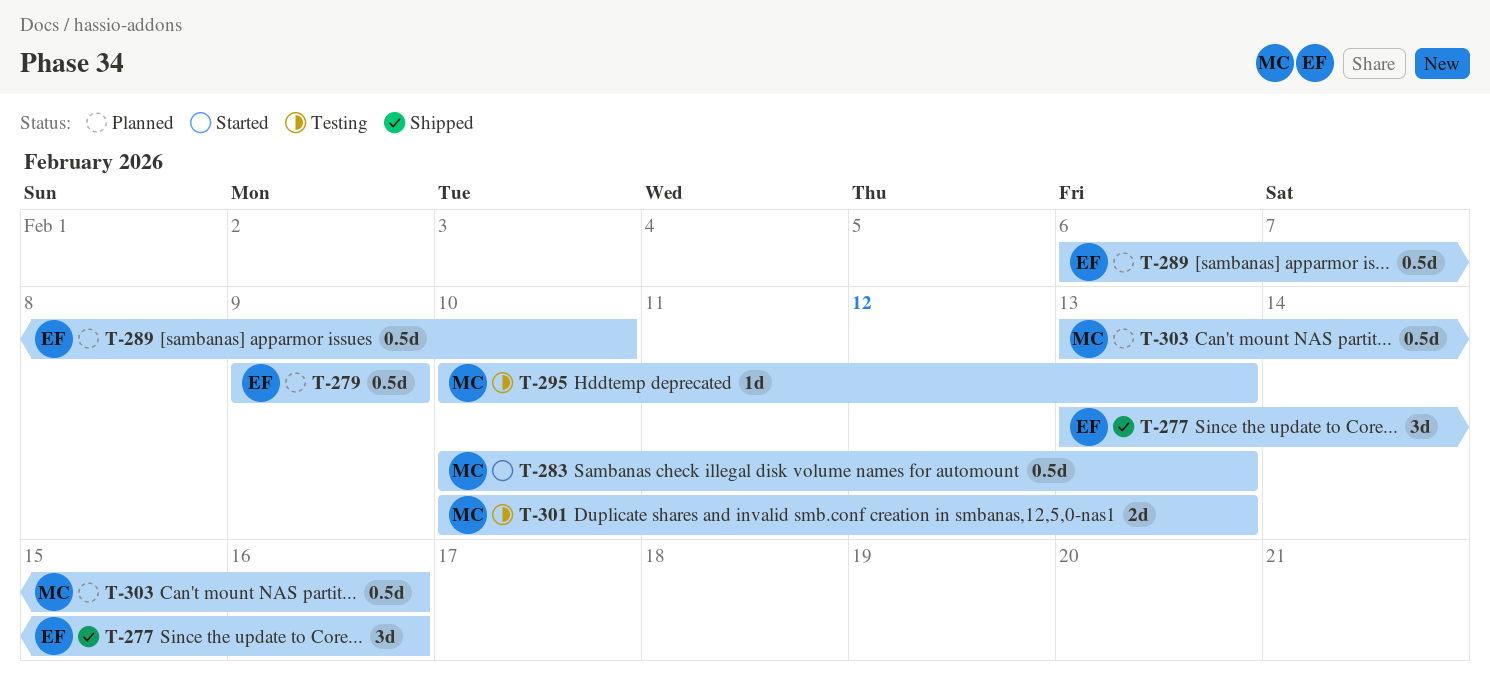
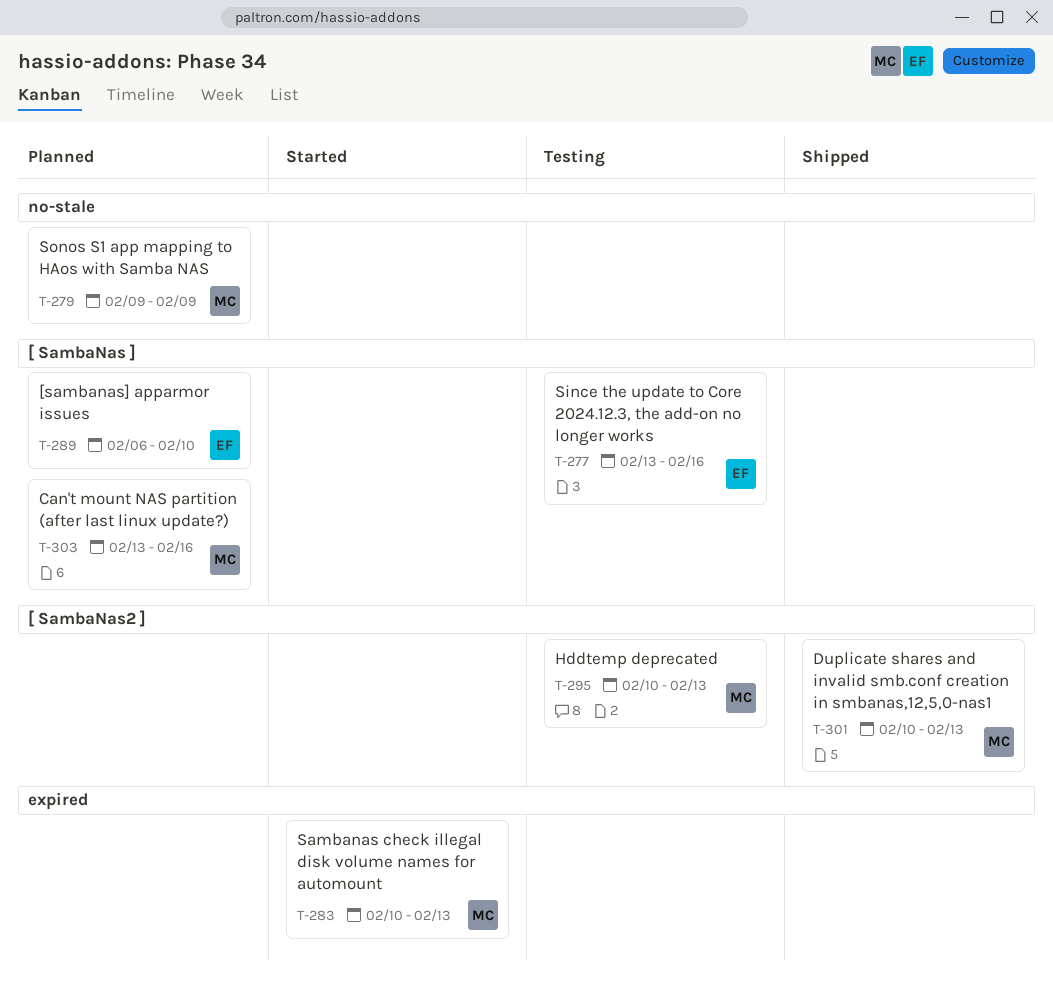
T-277, status: Shipped -> Testing
T-279, owner: EF -> MC
T-301, status: Testing -> Shipped

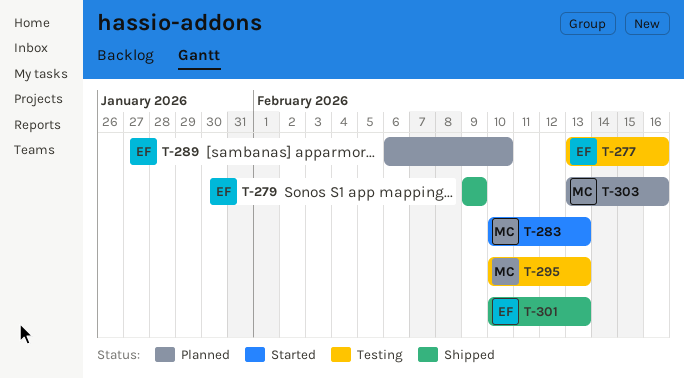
T-279, status: Planned -> Shipped
T-279, owner: MC -> EF
T-301, owner: MC -> EF

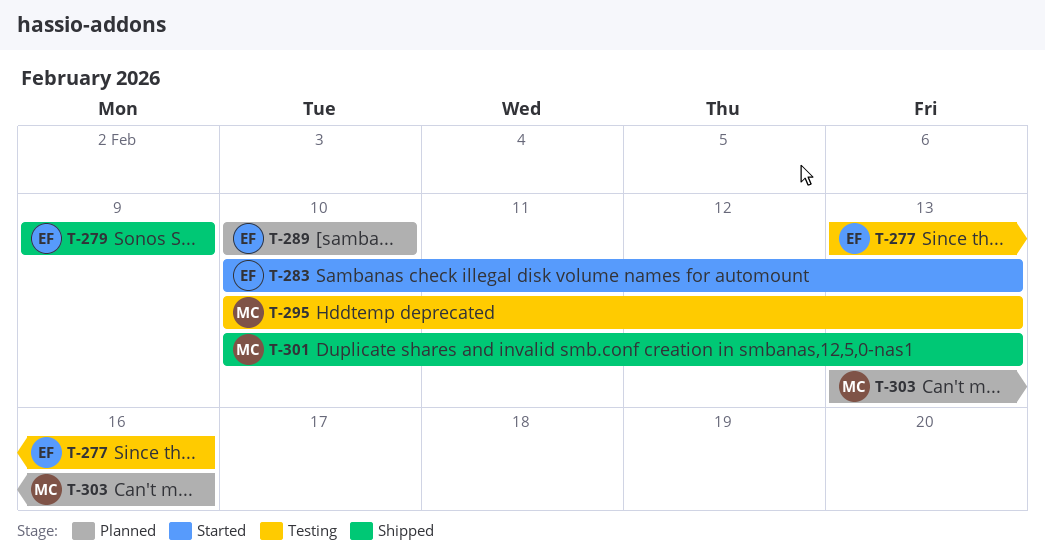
T-283, owner: MC -> EF
T-289, start: Feb 6 -> Feb 10
T-301, owner: EF -> MC

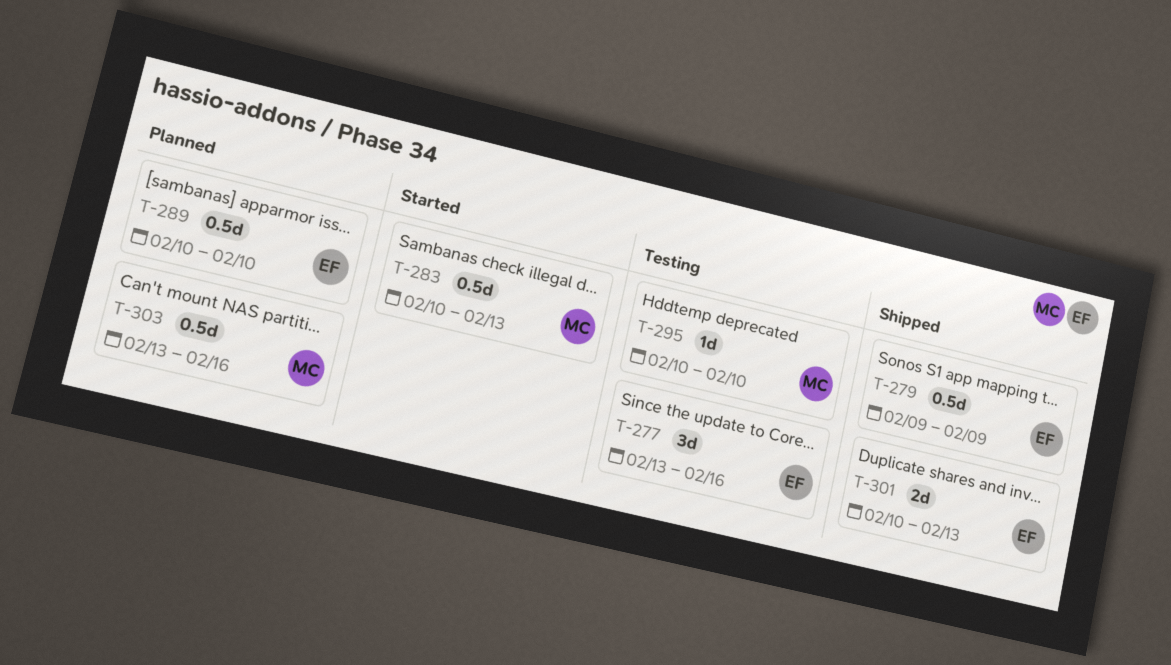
T-283, owner: EF -> MC
T-295, due: Feb 13 -> Feb 10
T-301, owner: MC -> EF

